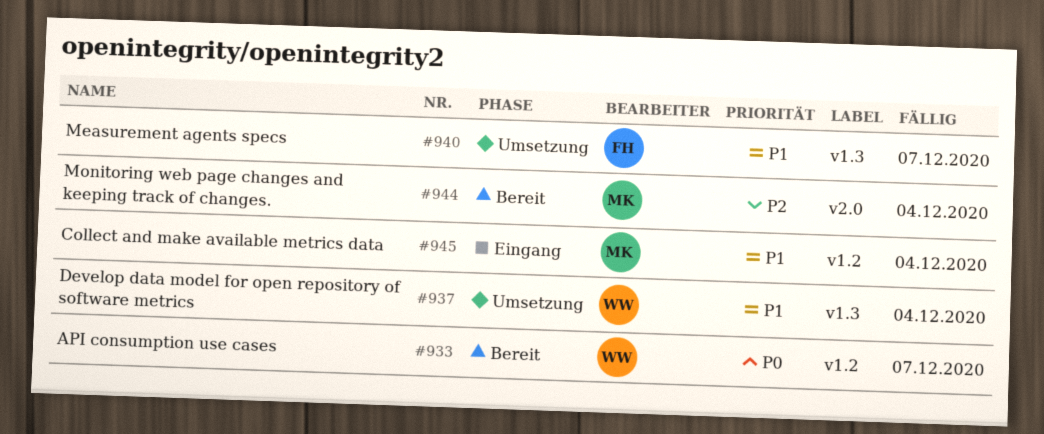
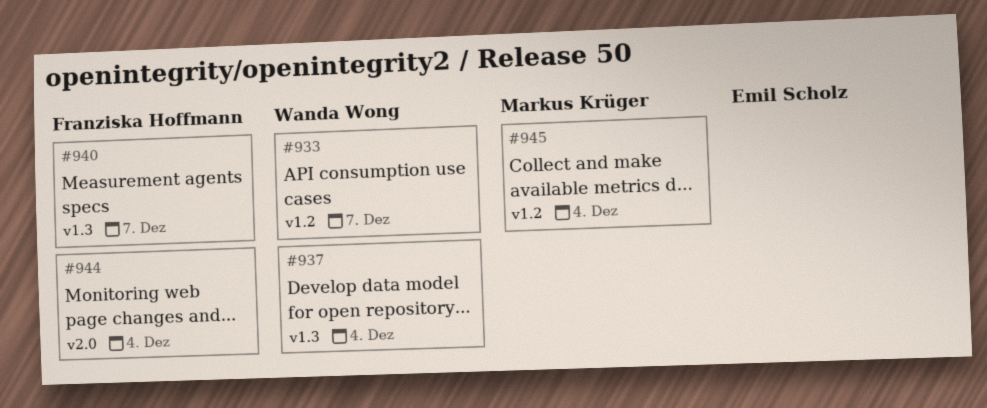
#944, owner: Markus Krüger -> Franziska Hoffmann

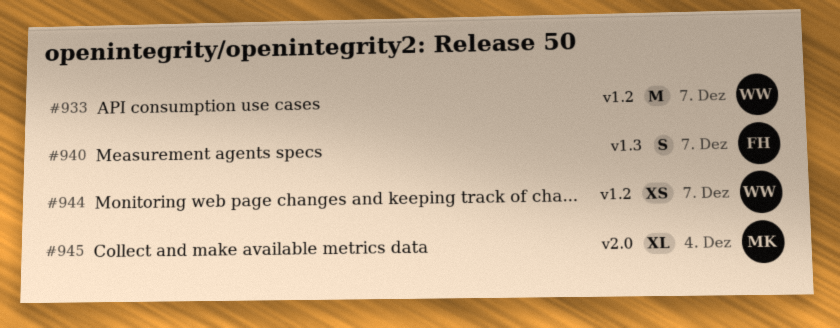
#937: present -> none
#944, owner: Franziska Hoffmann -> Wanda Wong
#944, label: v2.0 -> v1.2
#944, due: Dec 4 -> Dec 7
#945, label: v1.2 -> v2.0

